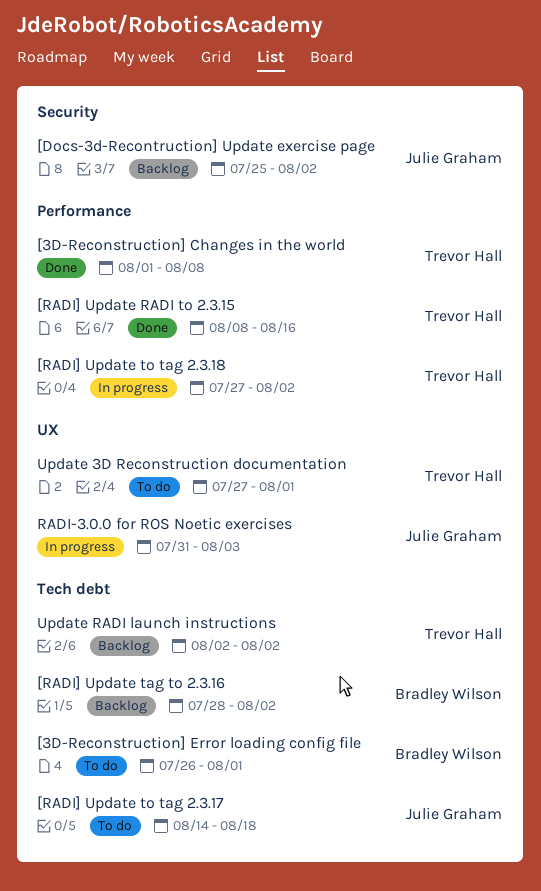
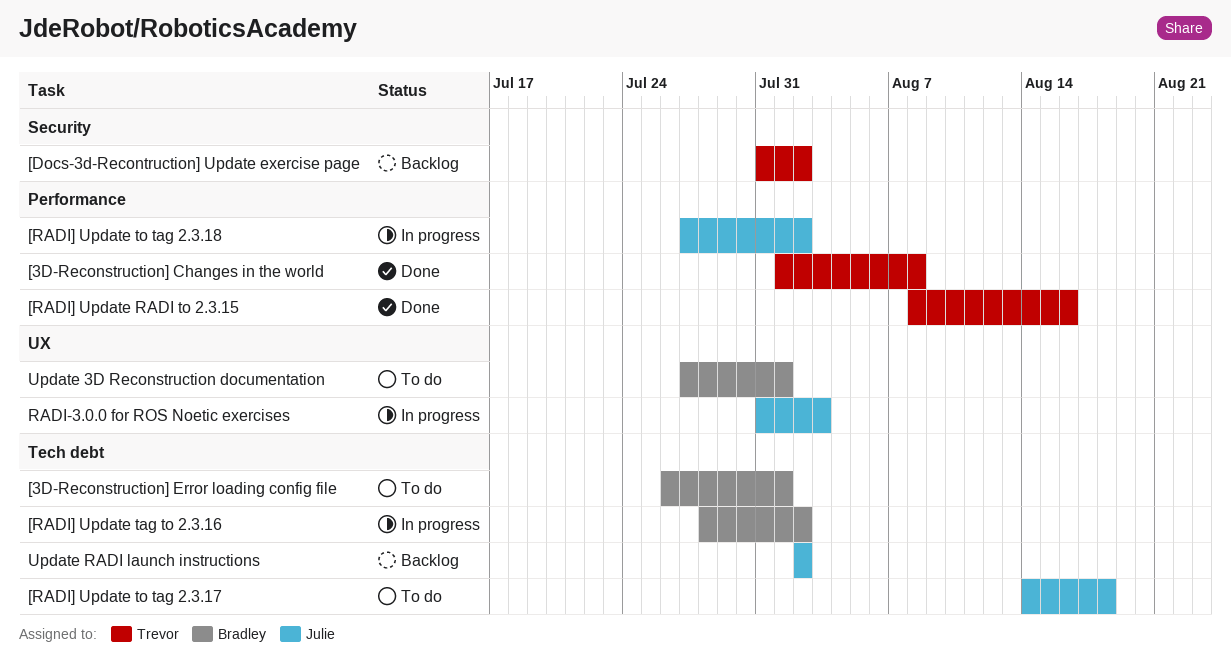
[Docs-3d-Recontruction] Update exercise page, owner: Julie Graham -> Trevor Hall
[Docs-3d-Recontruction] Update exercise page, start: Jul 25 -> Jul 31
[RADI] Update tag to 2.3.16, status: Backlog -> In progress
[RADI] Update to tag 2.3.18, owner: Trevor Hall -> Julie Graham
Update 3D Reconstruction documentation, owner: Trevor Hall -> Bradley Wilson
Update RADI launch instructions, owner: Trevor Hall -> Julie Graham

